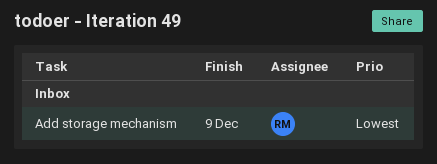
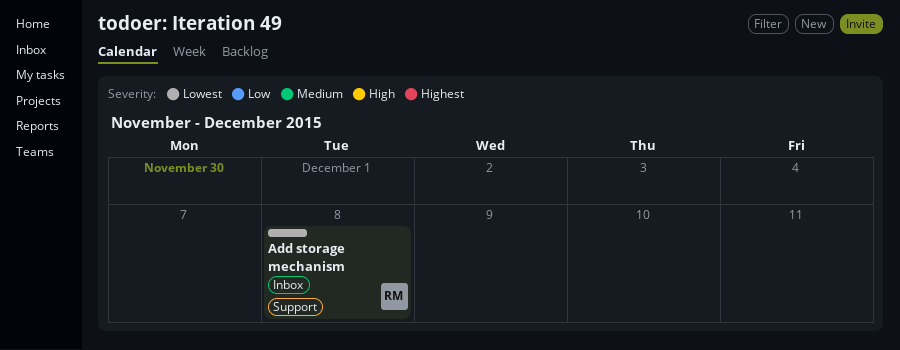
Add storage mechanism, due: Dec 9 -> Dec 8

